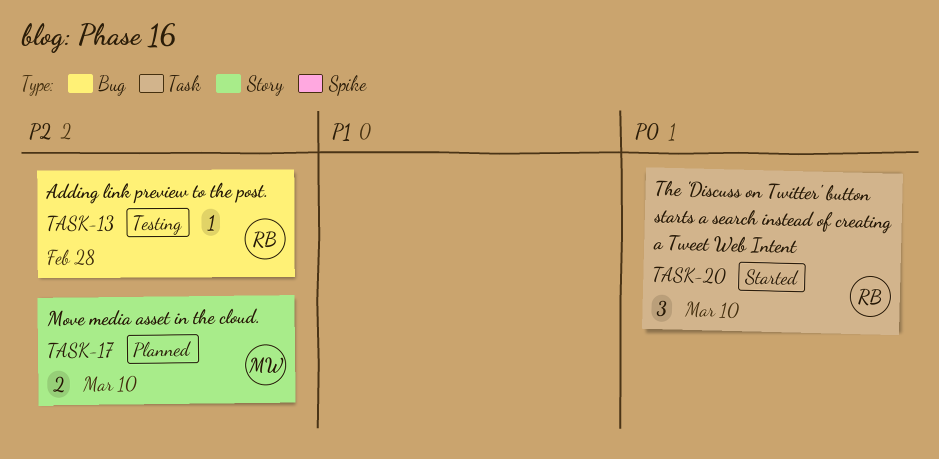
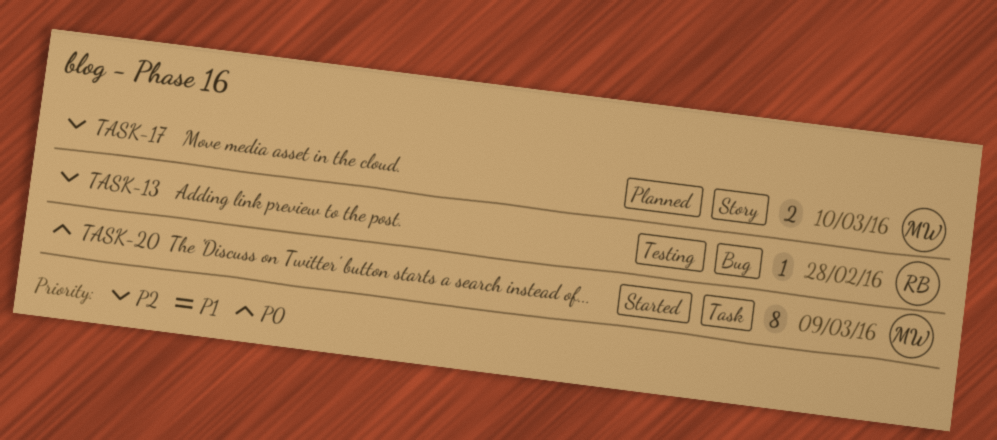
TASK-20, owner: RB -> MW
TASK-20, estimate: 3 -> 8
TASK-20, due: Mar 10 -> Mar 9

